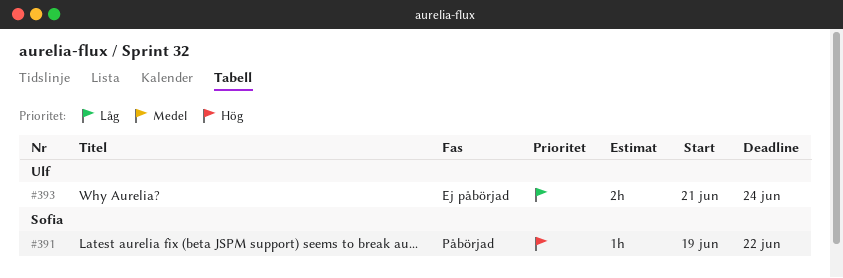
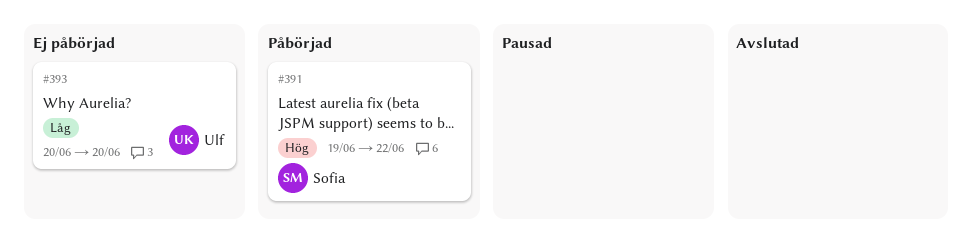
#393, start: Jun 21 -> Jun 20
#393, due: Jun 24 -> Jun 20

